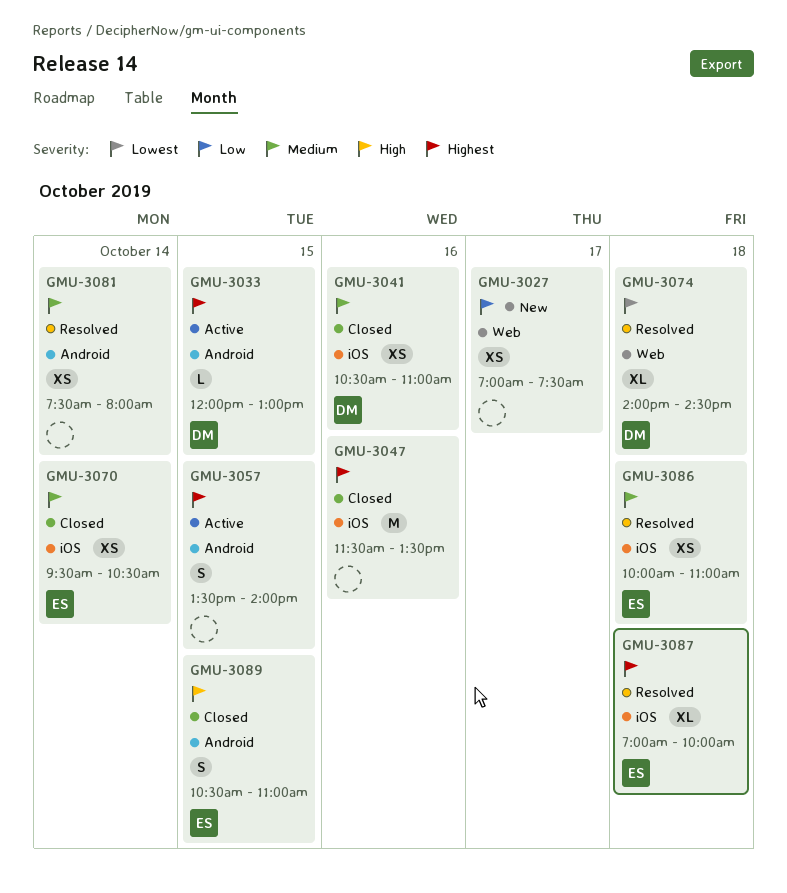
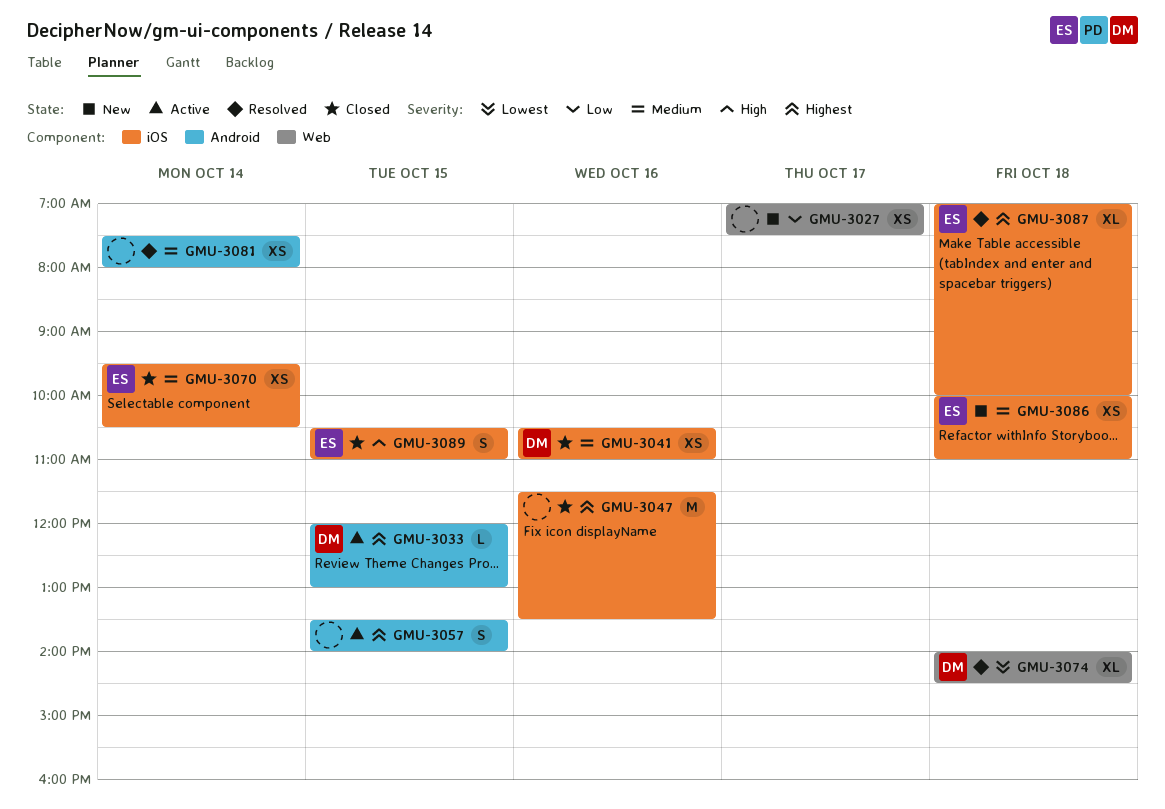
GMU-3086, status: Resolved -> New
GMU-3089, label: Android -> iOS

